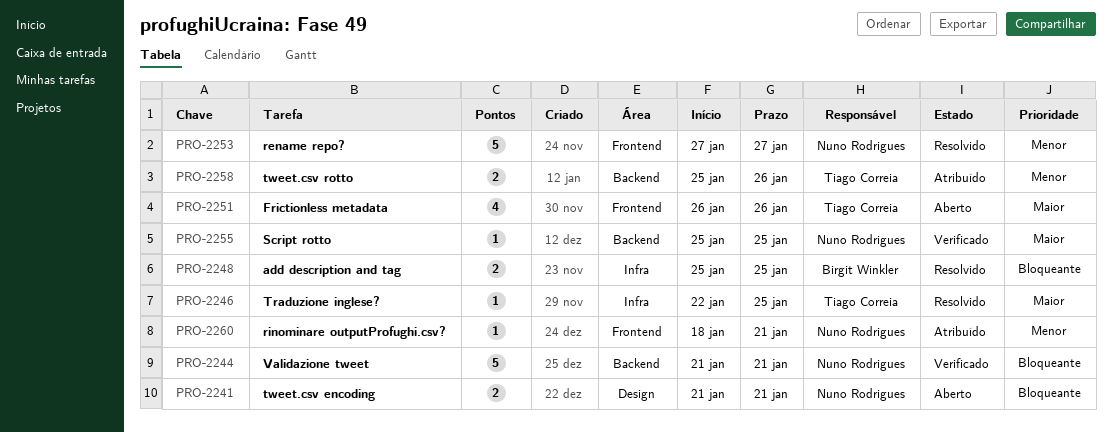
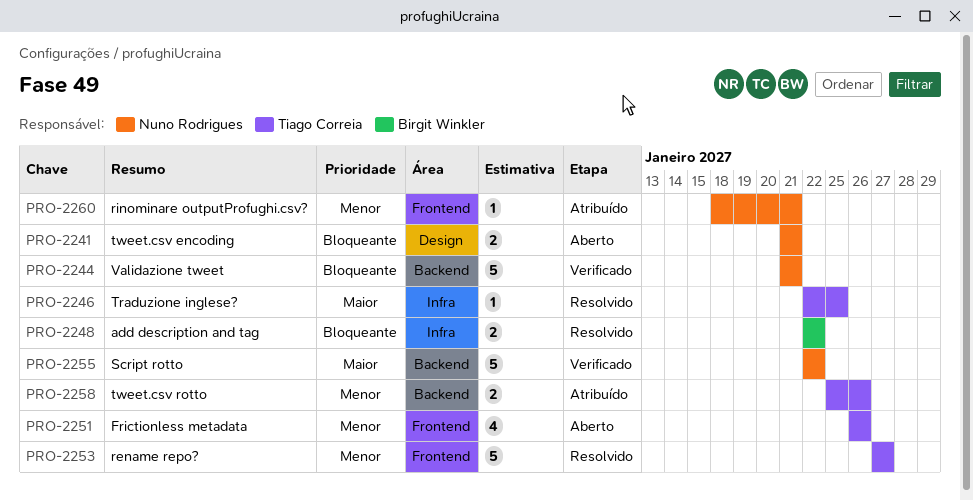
PRO-2248, start: Jan 25 -> Jan 22
PRO-2248, due: Jan 25 -> Jan 22
PRO-2251, priority: Maior -> Menor
PRO-2253, owner: Nuno Rodrigues -> Tiago Correia
PRO-2255, estimate: 1 -> 5
PRO-2255, start: Jan 25 -> Jan 22
PRO-2255, due: Jan 25 -> Jan 22

